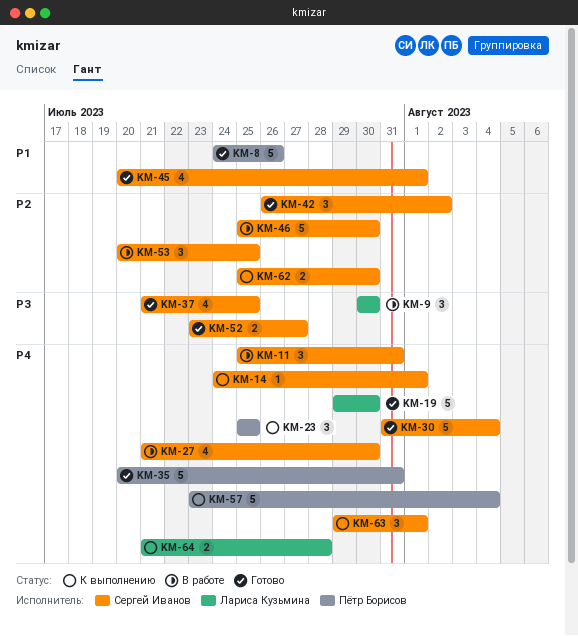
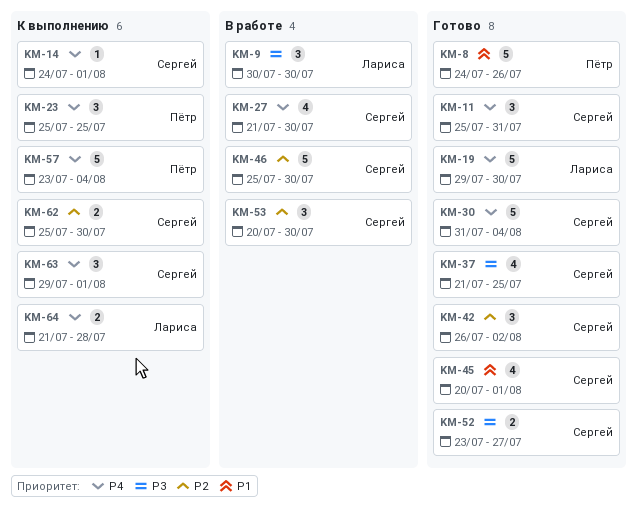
KM-11, status: В работе -> Готово
KM-35: present -> none
KM-53, due: Jul 25 -> Jul 30

